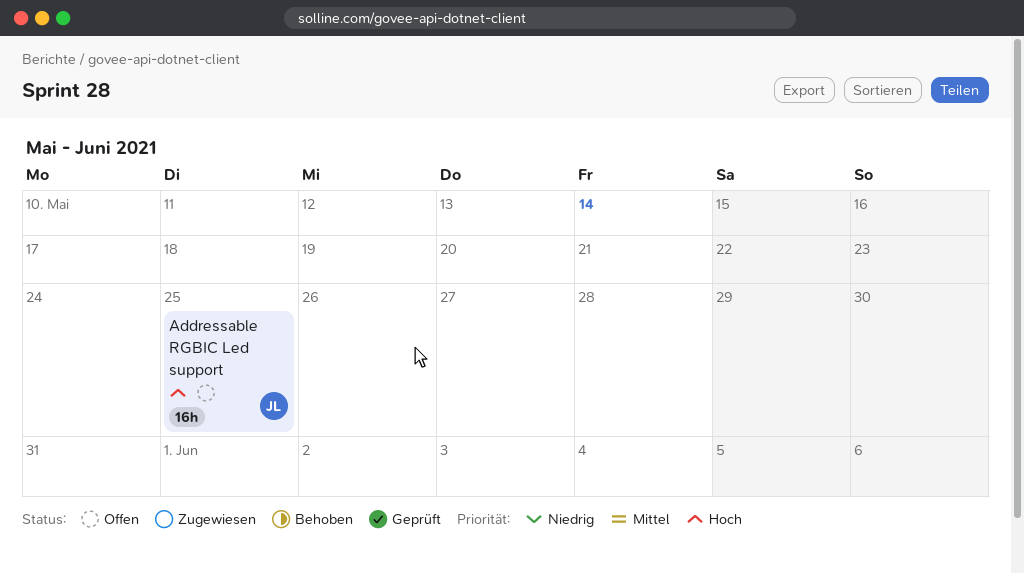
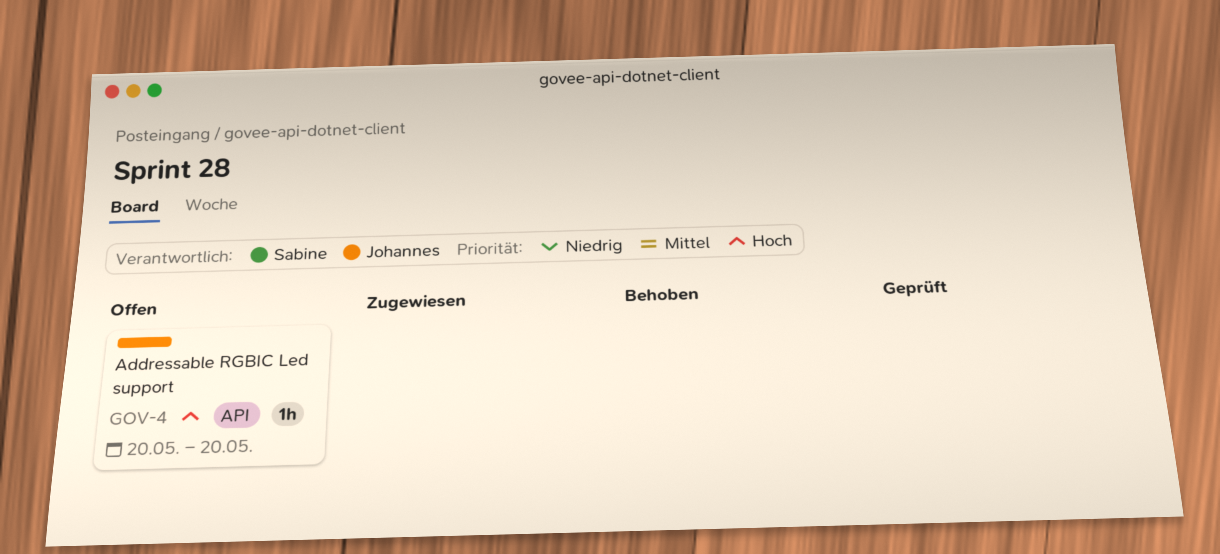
Addressable RGBIC Led support, estimate: 16h -> 1h
Addressable RGBIC Led support, due: May 25 -> May 20

